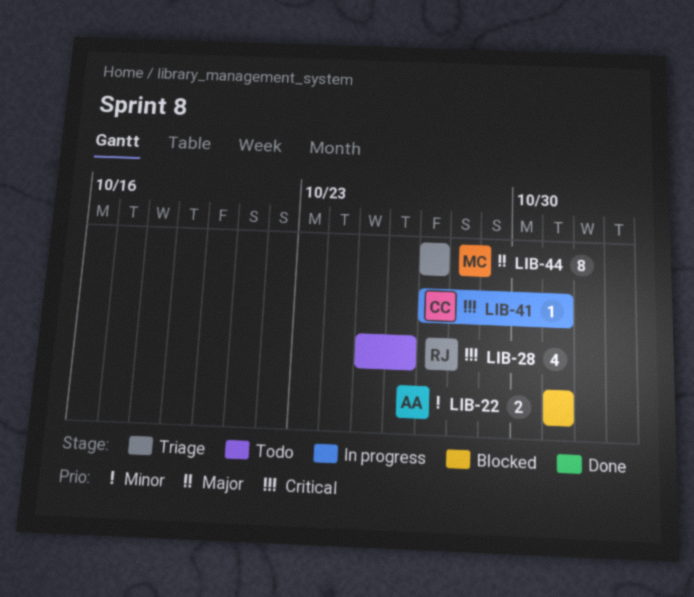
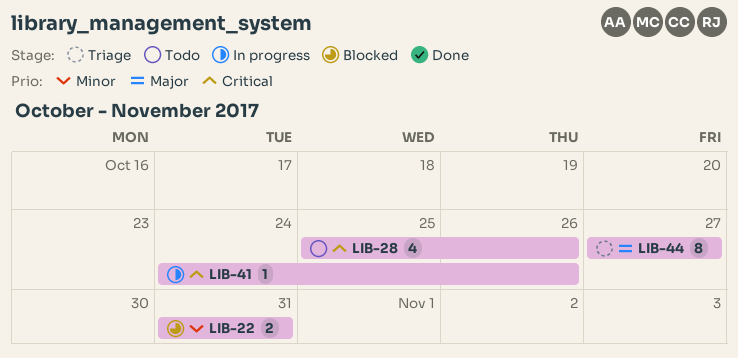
LIB-41, start: Oct 27 -> Oct 24
LIB-41, due: Oct 31 -> Oct 26

